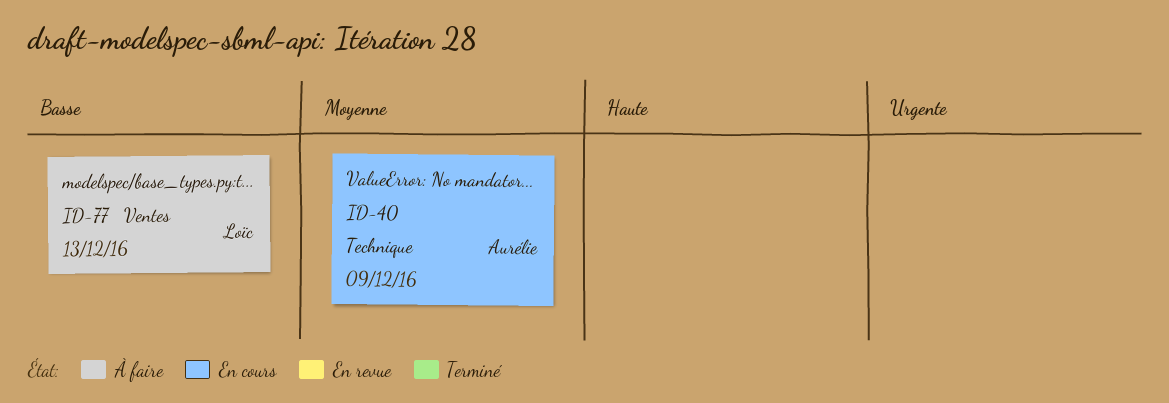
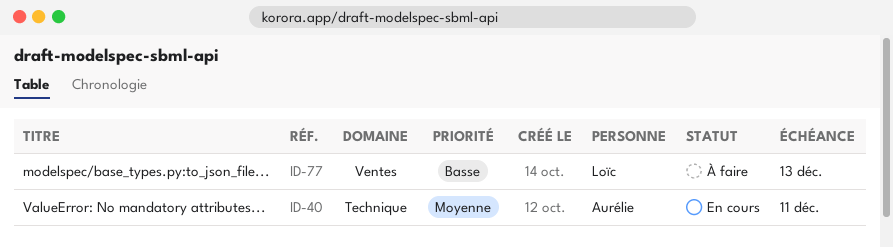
ID-40, due: Dec 9 -> Dec 11

